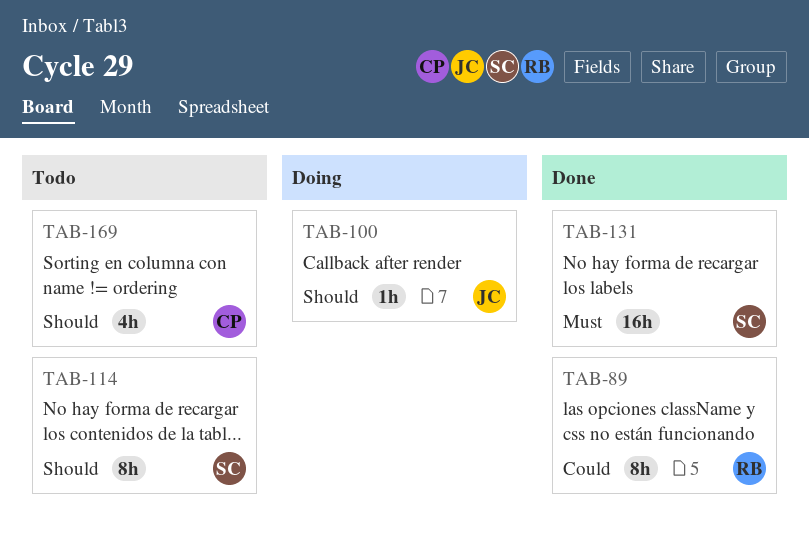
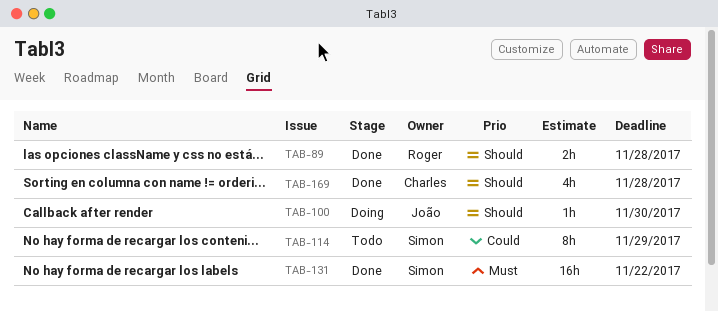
TAB-89, priority: Could -> Should
TAB-89, estimate: 8h -> 2h
TAB-114, priority: Should -> Could
TAB-169, status: Todo -> Done

